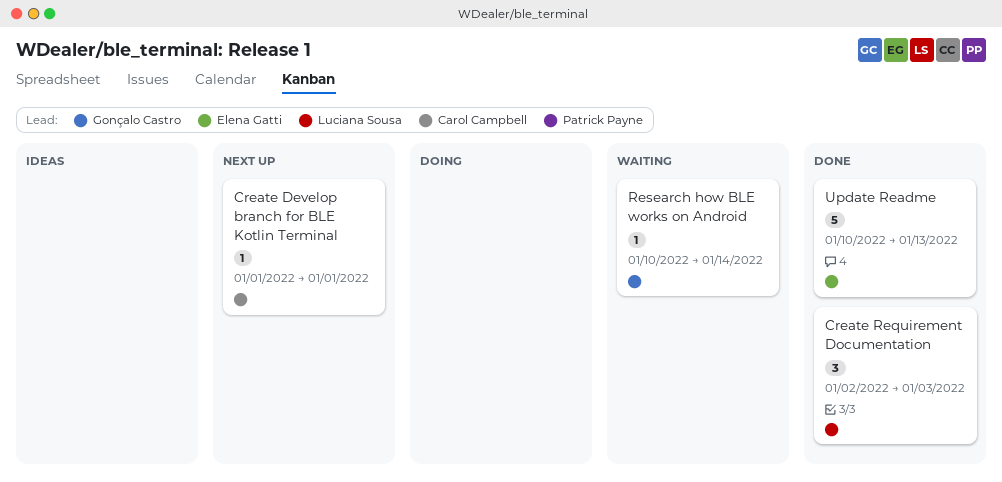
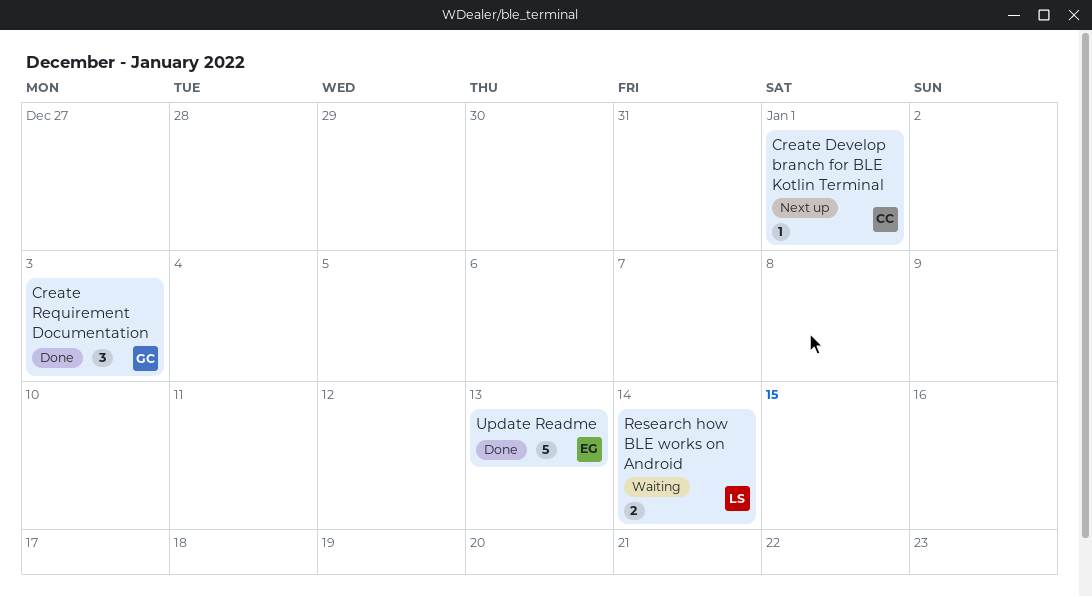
Create Requirement Documentation, owner: Luciana Sousa -> Gonçalo Castro
Research how BLE works on Android, owner: Gonçalo Castro -> Luciana Sousa
Research how BLE works on Android, estimate: 1 -> 2

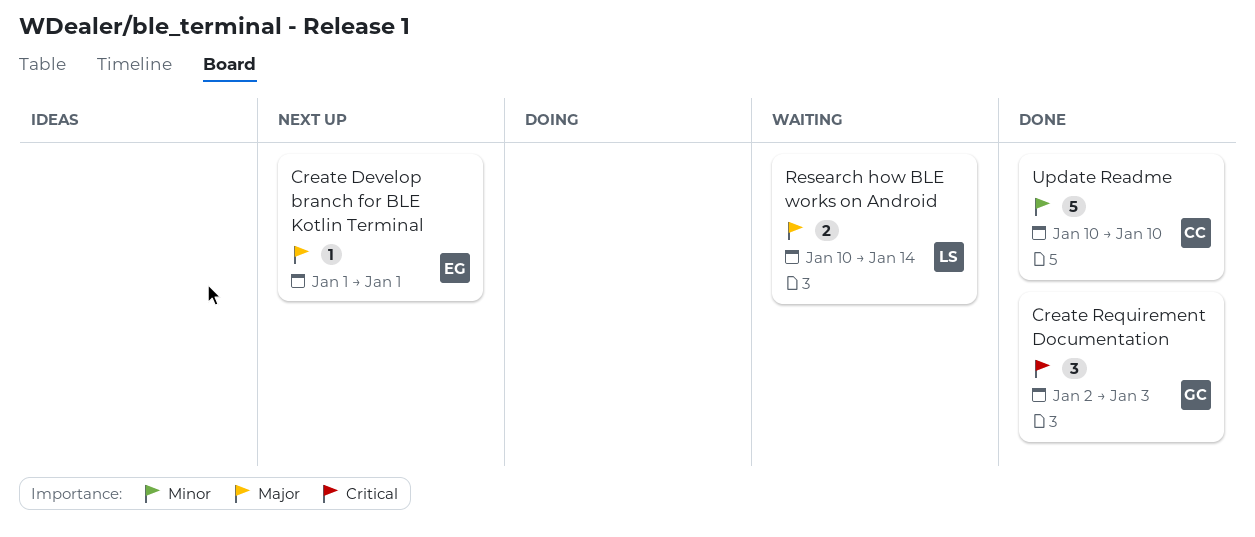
Create Develop branch for BLE Kotlin Terminal, owner: CC -> EG
Update Readme, owner: EG -> CC
Update Readme, due: Jan 13 -> Jan 10

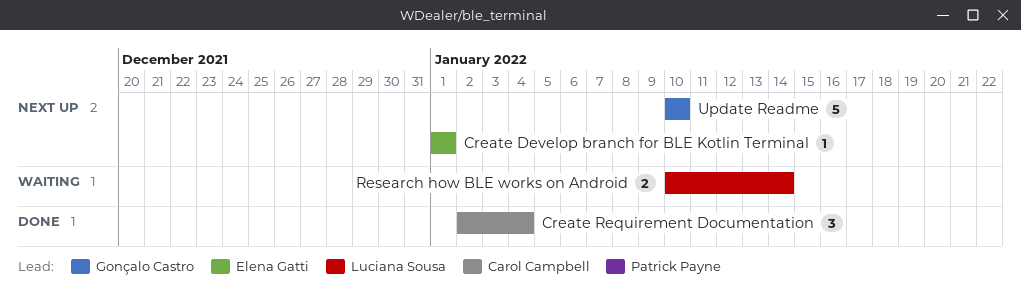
Create Requirement Documentation, owner: Gonçalo Castro -> Carol Campbell
Create Requirement Documentation, due: Jan 3 -> Jan 4
Update Readme, status: Done -> Next up
Update Readme, owner: Carol Campbell -> Gonçalo Castro

